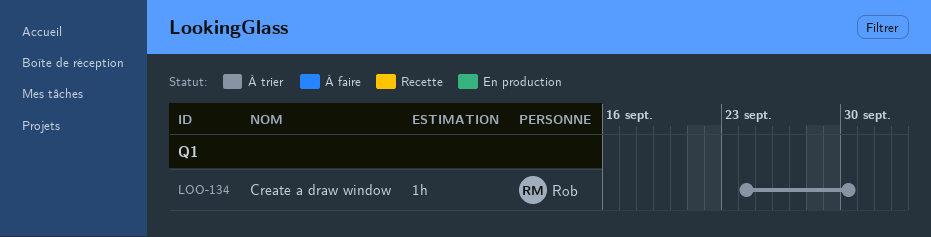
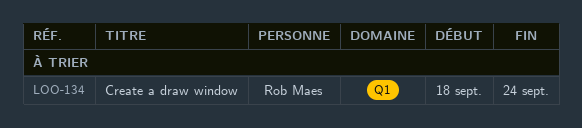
LOO-134, start: Sep 24 -> Sep 18
LOO-134, due: Sep 30 -> Sep 24

